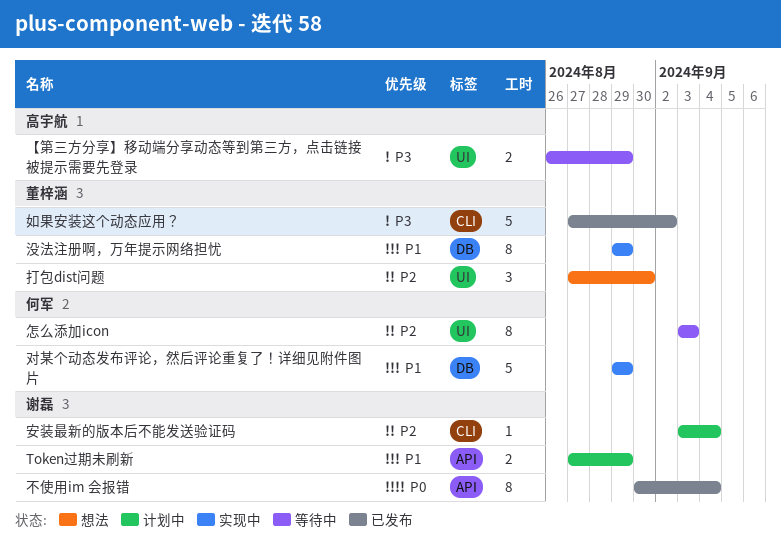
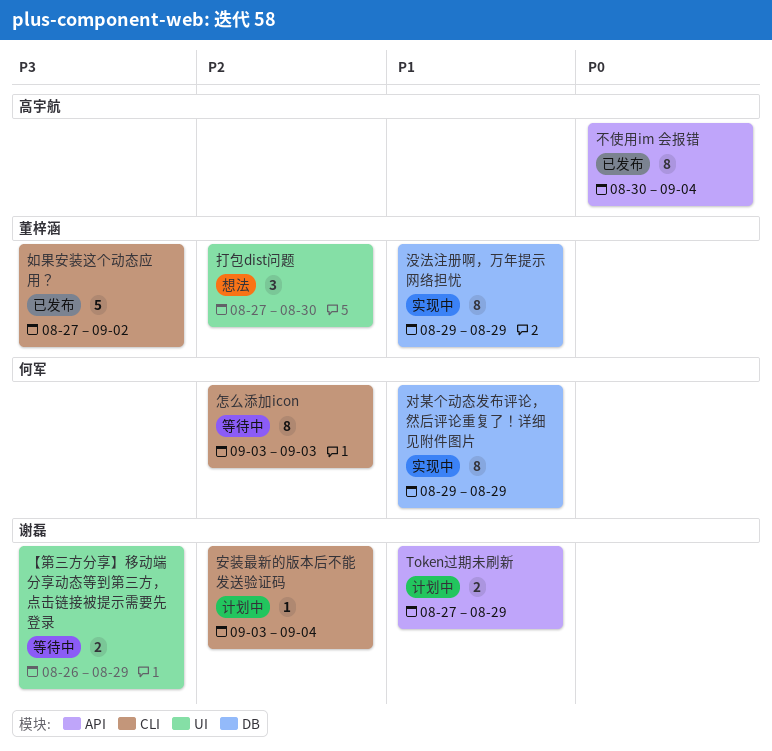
【第三方分享】移动端分享动态等到第三方，点击链接被提示需要先登录, owner: 高宇航 -> 谢磊
不使用im 会报错, owner: 谢磊 -> 高宇航
对某个动态发布评论，然后评论重复了！详细见附件图片, estimate: 5 -> 8
怎么添加icon, label: UI -> CLI

